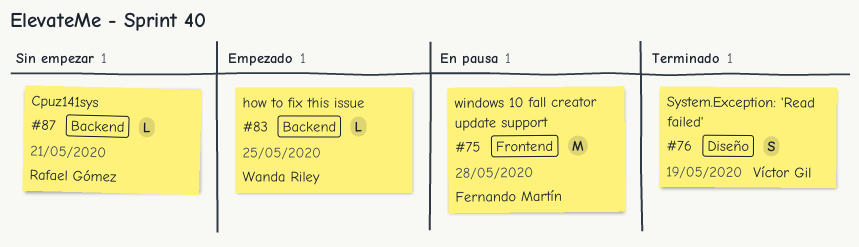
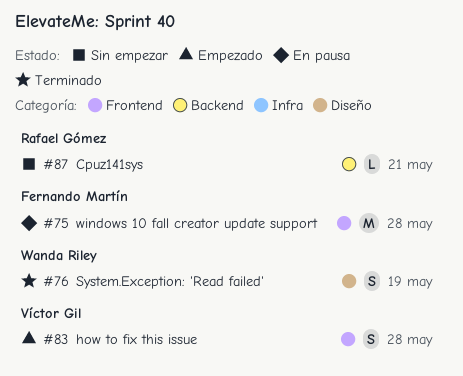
#76, owner: Víctor Gil -> Wanda Riley
#83, owner: Wanda Riley -> Víctor Gil
#83, label: Backend -> Frontend
#83, estimate: L -> S
#83, due: May 25 -> May 28

